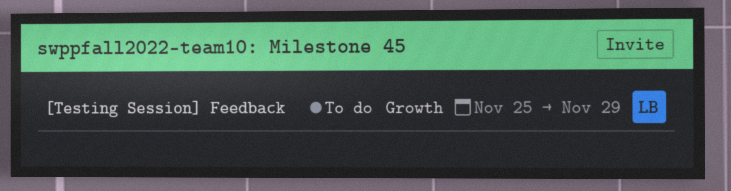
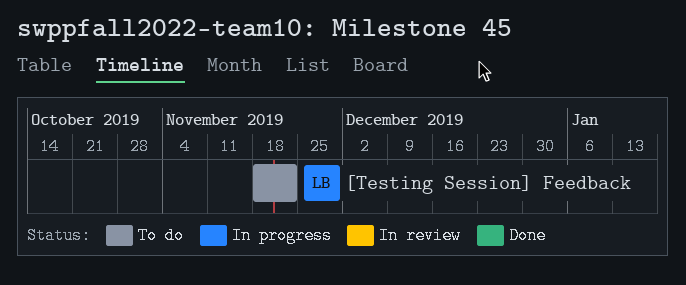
[Testing Session] Feedback, start: Nov 25 -> Nov 18
[Testing Session] Feedback, due: Nov 29 -> Nov 22

